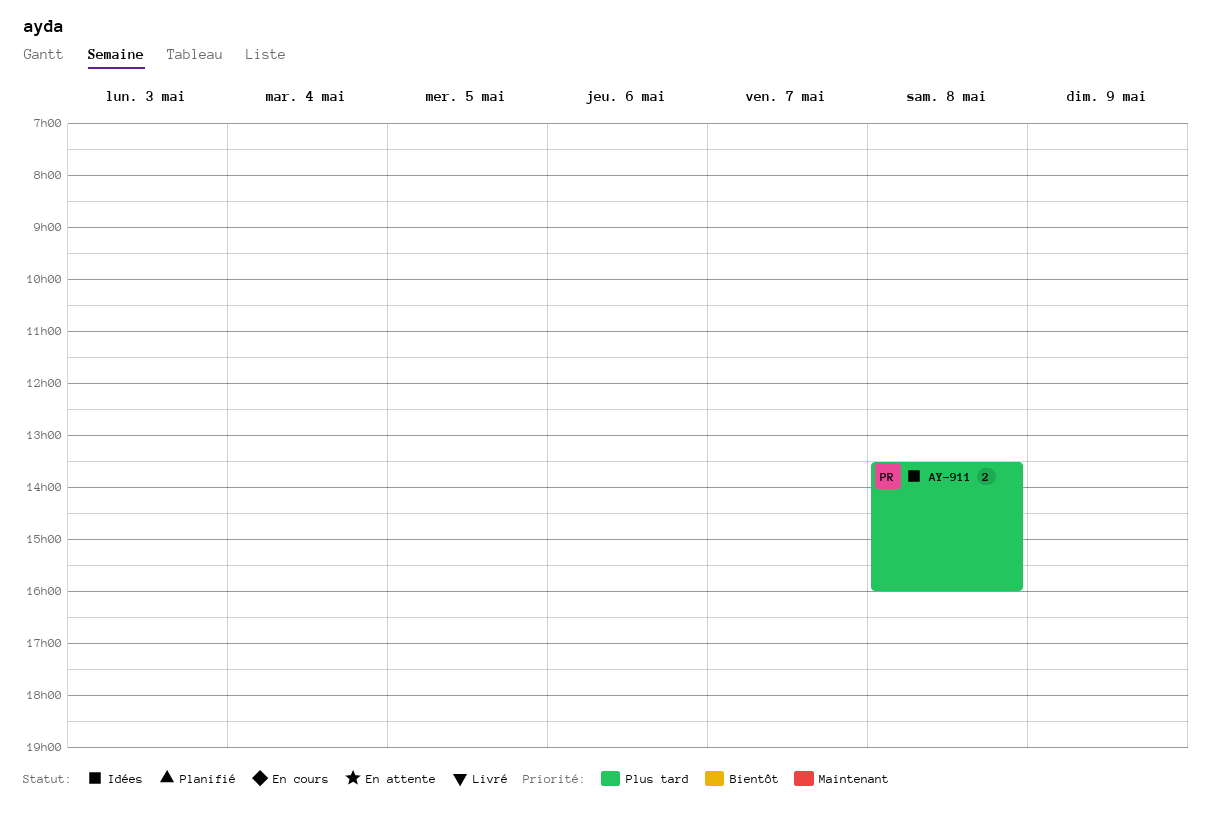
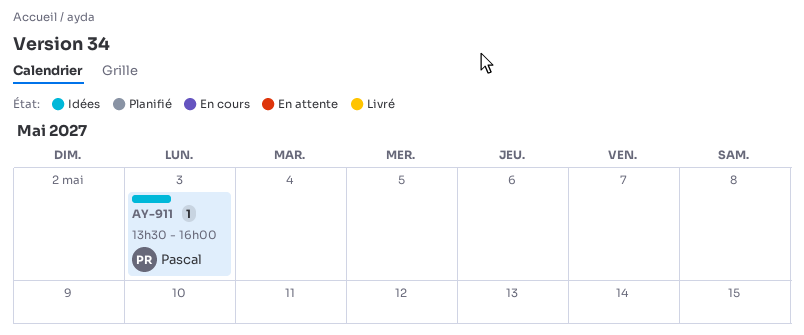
AY-911, estimate: 2 -> 1
AY-911, day: May 8 -> May 3

